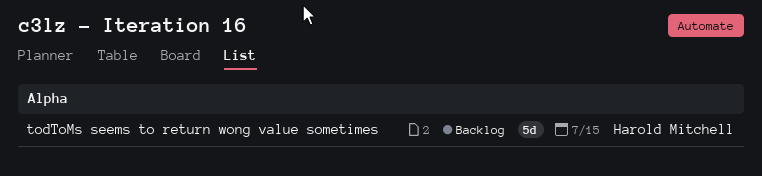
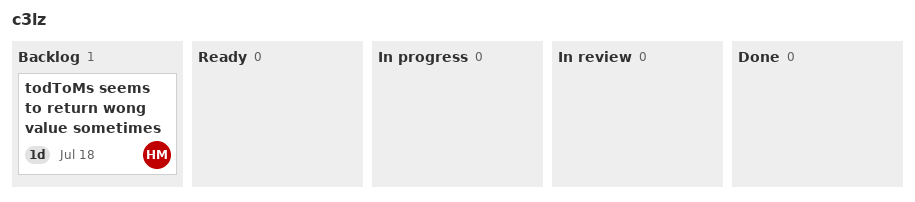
todToMs seems to return wong value sometimes, estimate: 5d -> 1d
todToMs seems to return wong value sometimes, due: Jul 15 -> Jul 18

